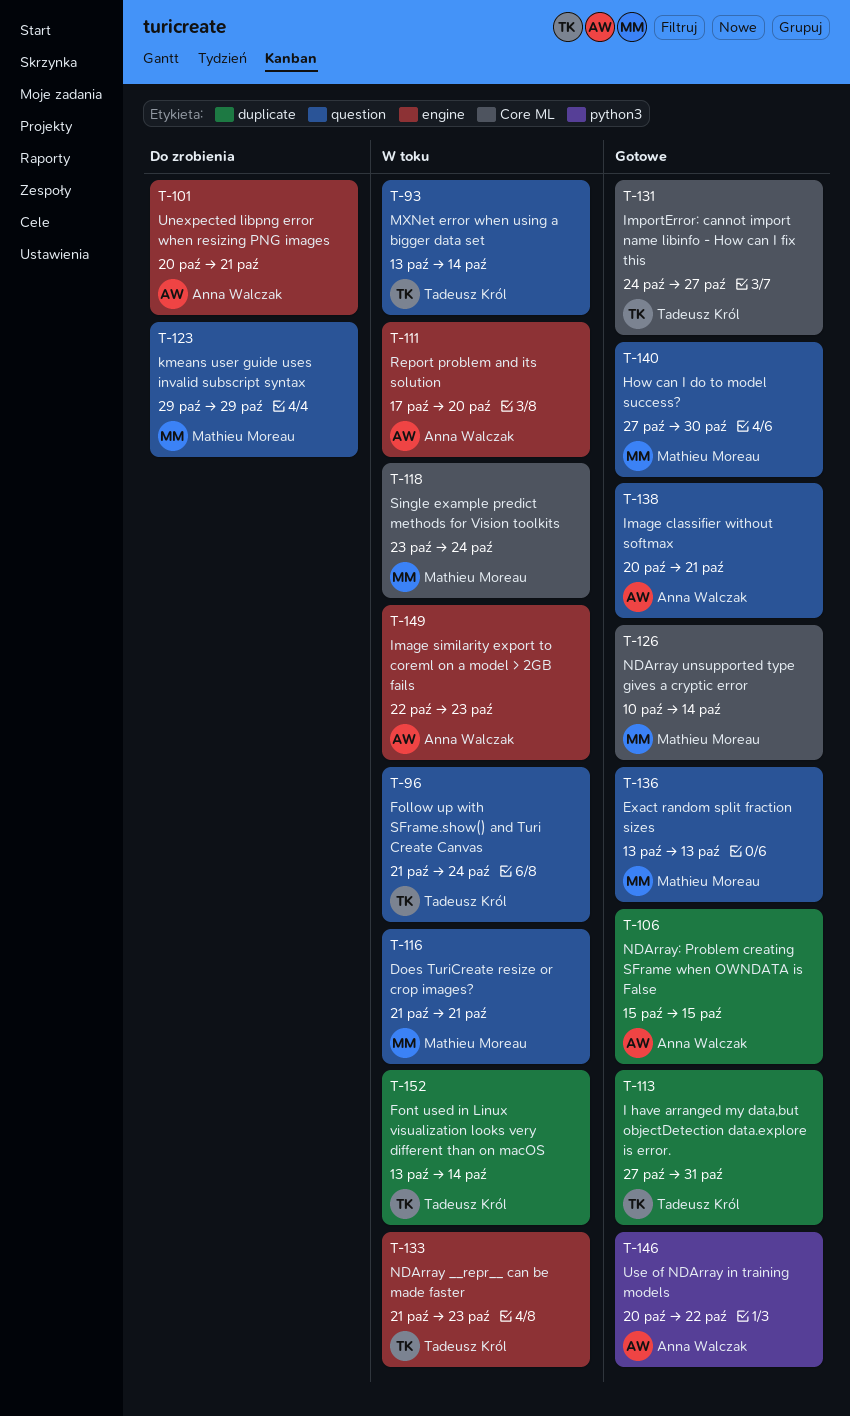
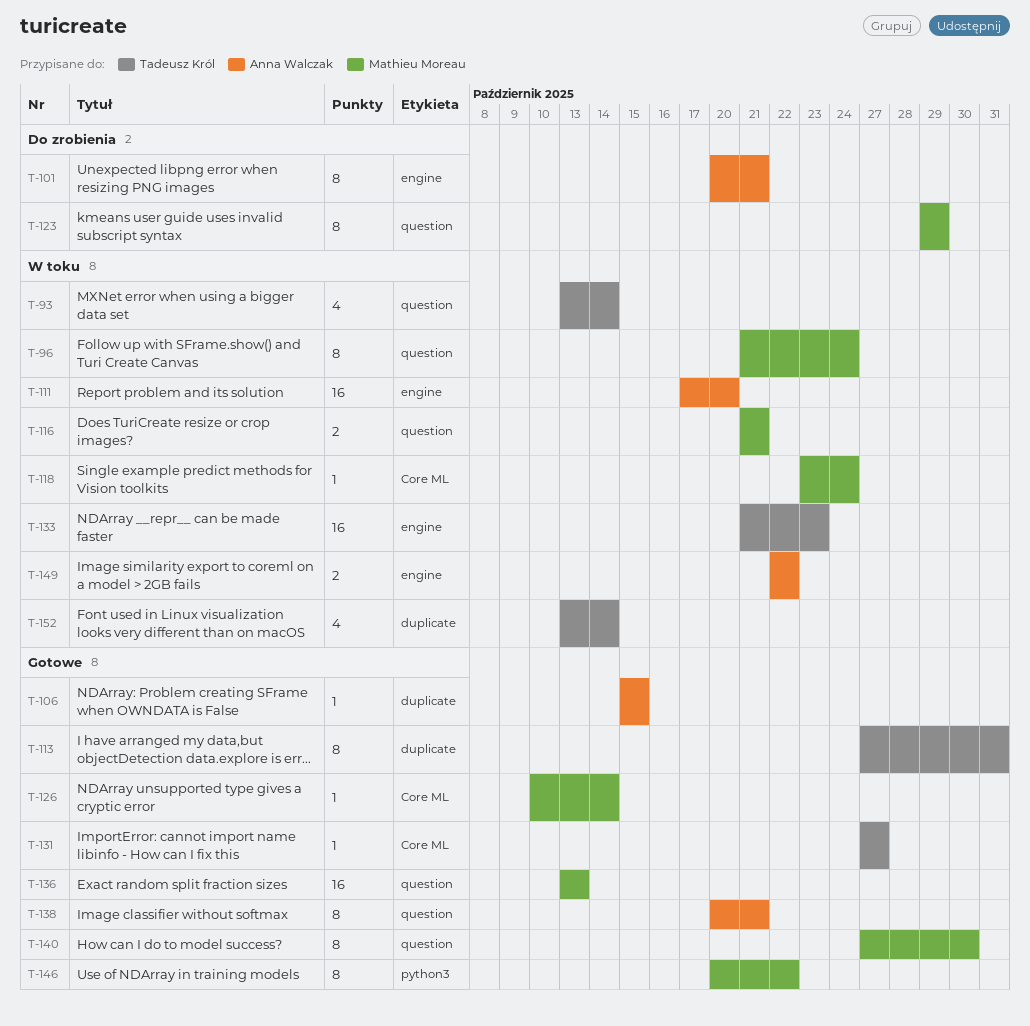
T-96, owner: Tadeusz Król -> Mathieu Moreau
T-131, start: Oct 24 -> Oct 27
T-146, owner: Anna Walczak -> Mathieu Moreau
T-149, due: Oct 23 -> Oct 22

